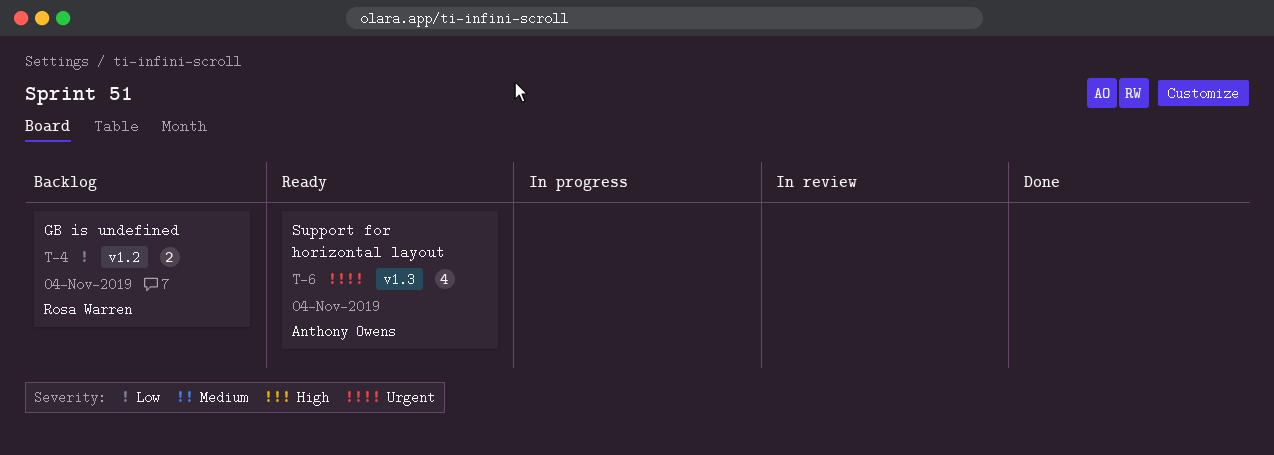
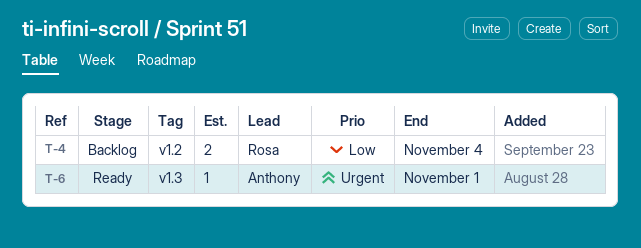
T-6, estimate: 4 -> 1
T-6, due: Nov 4 -> Nov 1

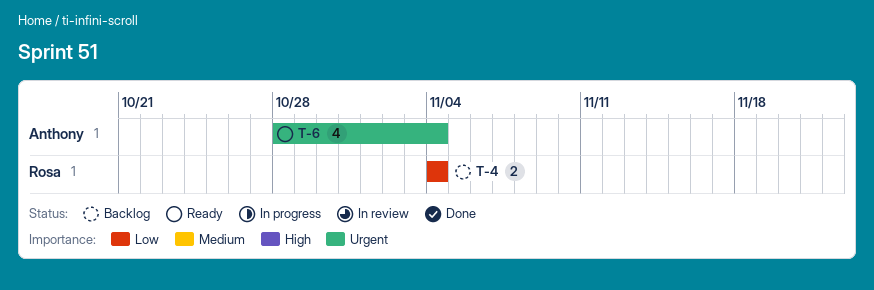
T-6, estimate: 1 -> 4
T-6, due: Nov 1 -> Nov 4

